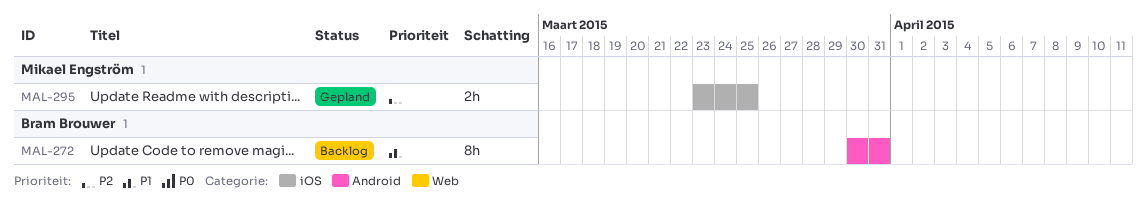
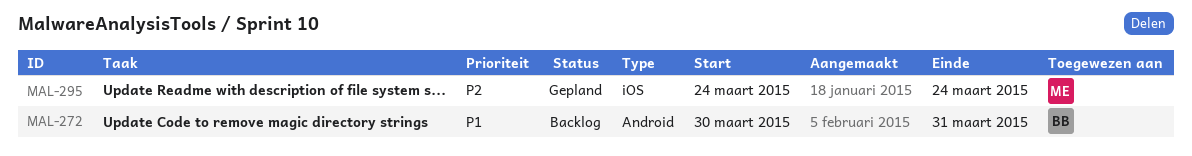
MAL-295, start: Mar 23 -> Mar 24
MAL-295, due: Mar 25 -> Mar 24

